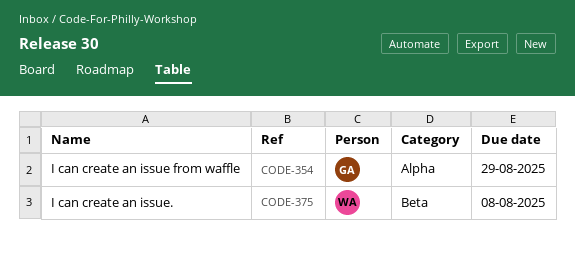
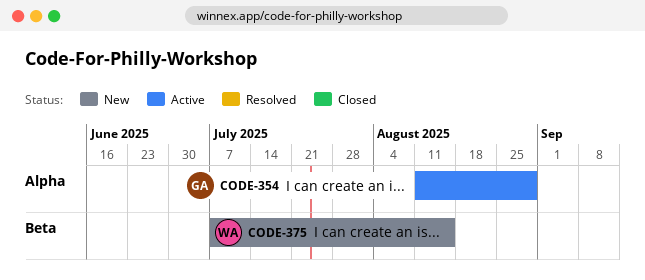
CODE-375, due: Aug 8 -> Aug 15

